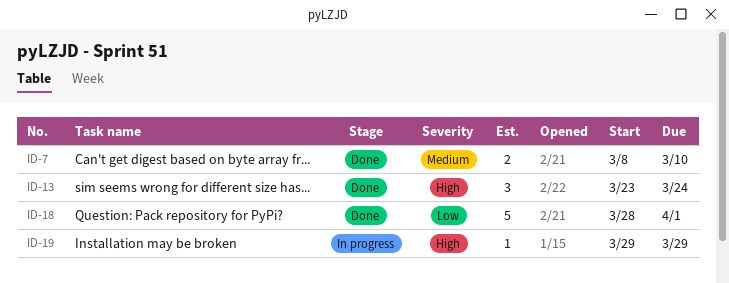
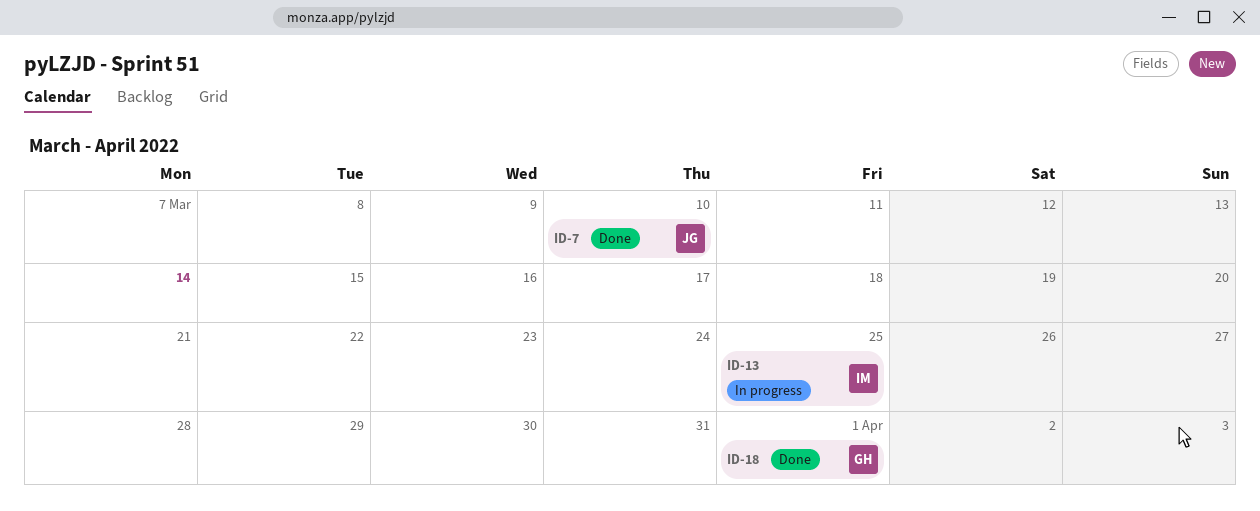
ID-13, status: Done -> In progress
ID-13, due: Mar 24 -> Mar 25
ID-19: present -> none

